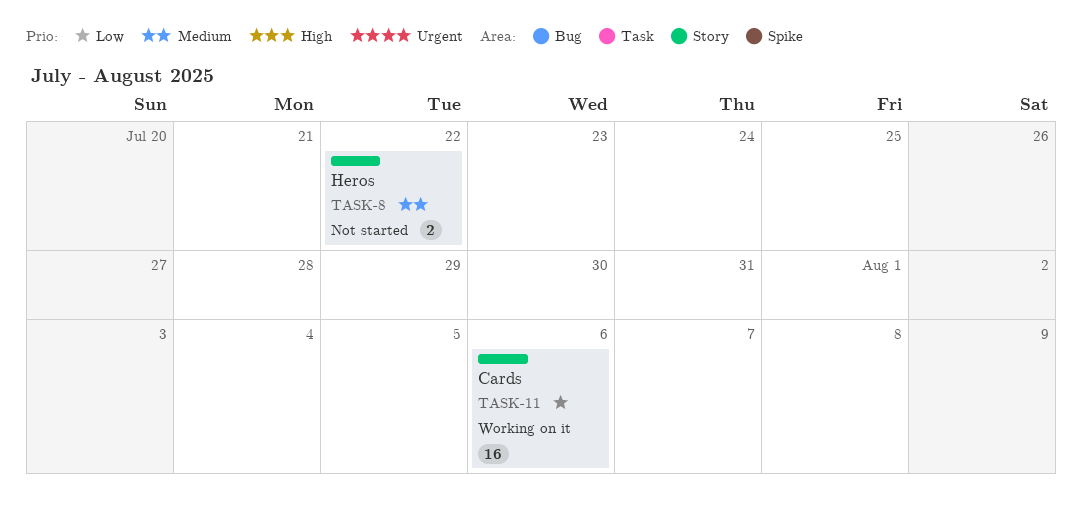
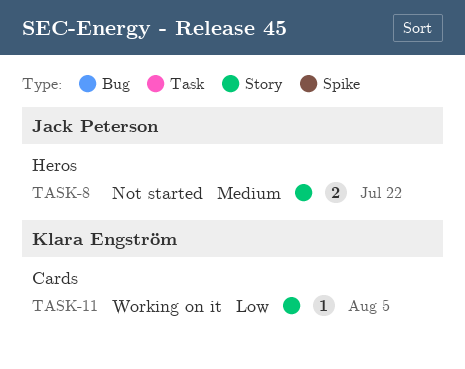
TASK-11, estimate: 16 -> 1
TASK-11, due: Aug 6 -> Aug 5

